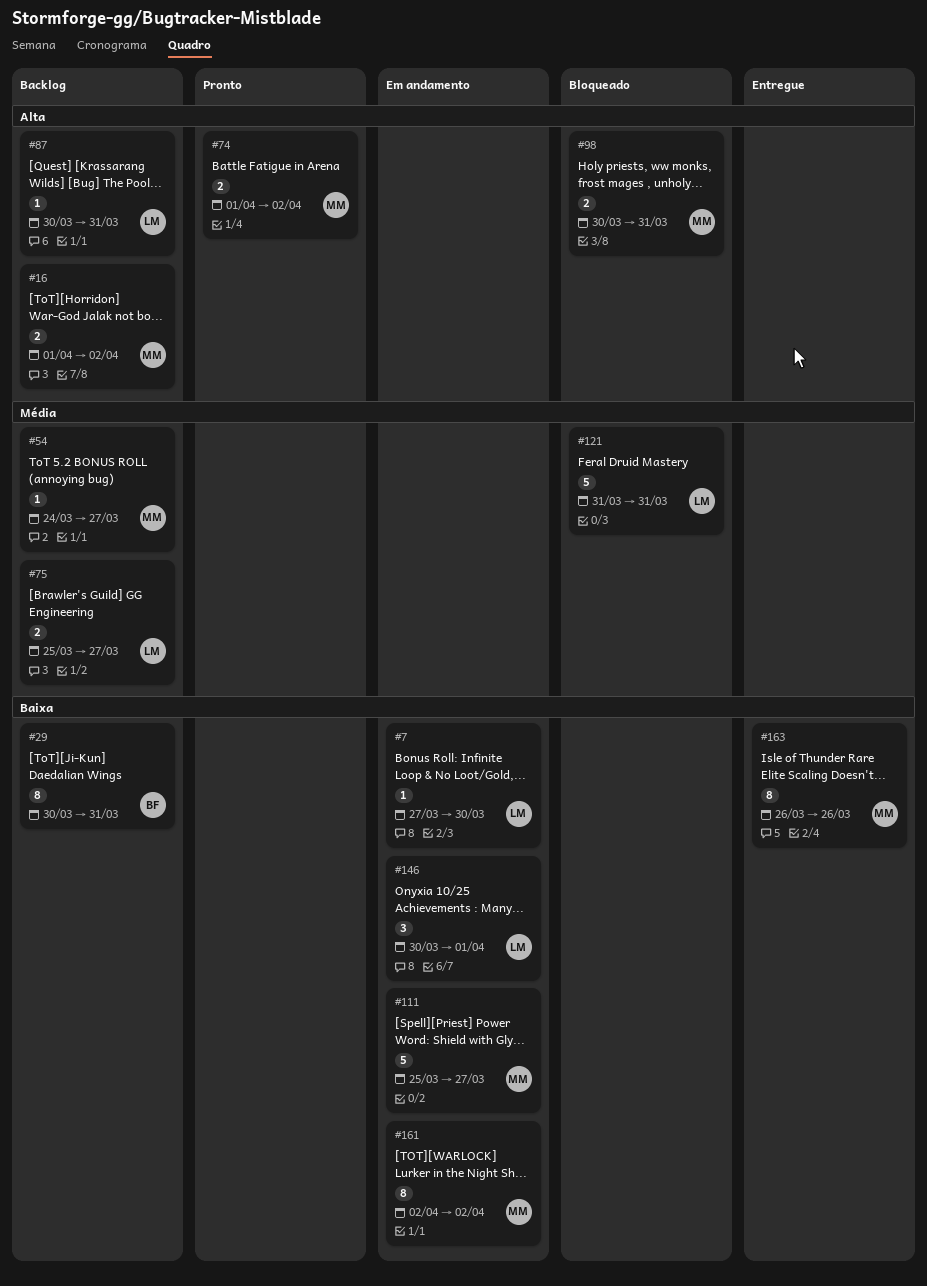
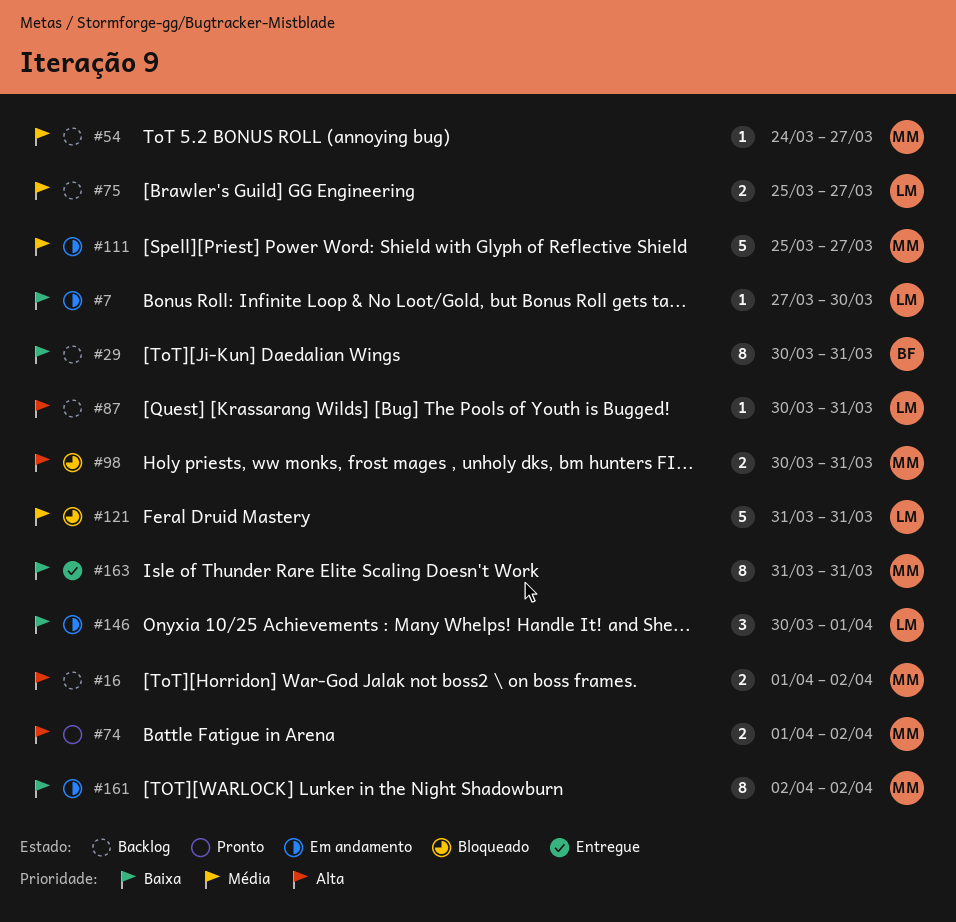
#111, priority: Baixa -> Média
#163, start: Mar 26 -> Mar 31
#163, due: Mar 26 -> Mar 31

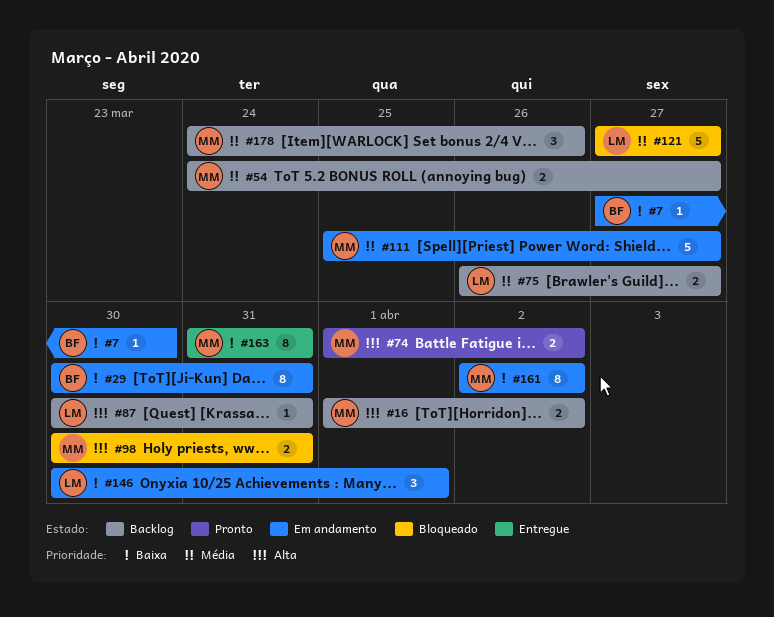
#7, owner: LM -> BF
#29, status: Backlog -> Em andamento
#54, estimate: 1 -> 2
#75, start: Mar 25 -> Mar 26
#121, start: Mar 31 -> Mar 27
#121, due: Mar 31 -> Mar 27
#178: none -> present

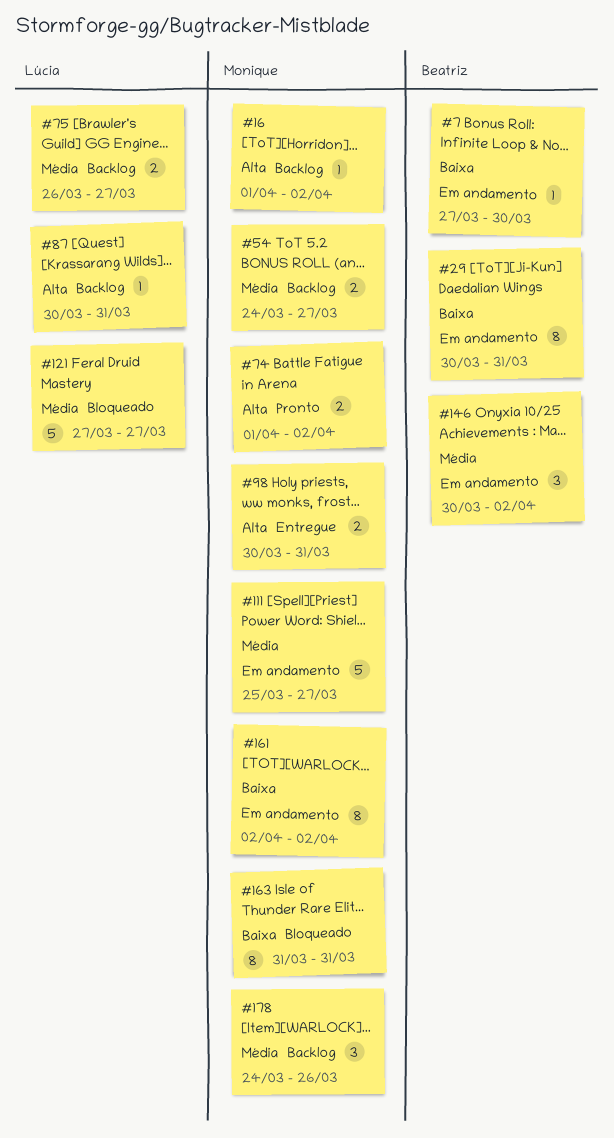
#16, estimate: 2 -> 1
#98, status: Bloqueado -> Entregue
#146, owner: Lúcia -> Beatriz
#146, priority: Baixa -> Média
#146, due: Apr 1 -> Apr 2
#163, status: Entregue -> Bloqueado

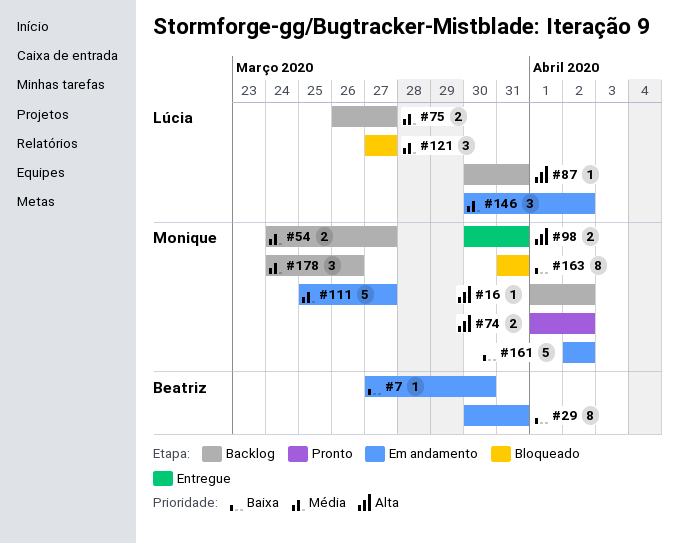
#121, estimate: 5 -> 3
#146, owner: Beatriz -> Lúcia
#161, estimate: 8 -> 5

